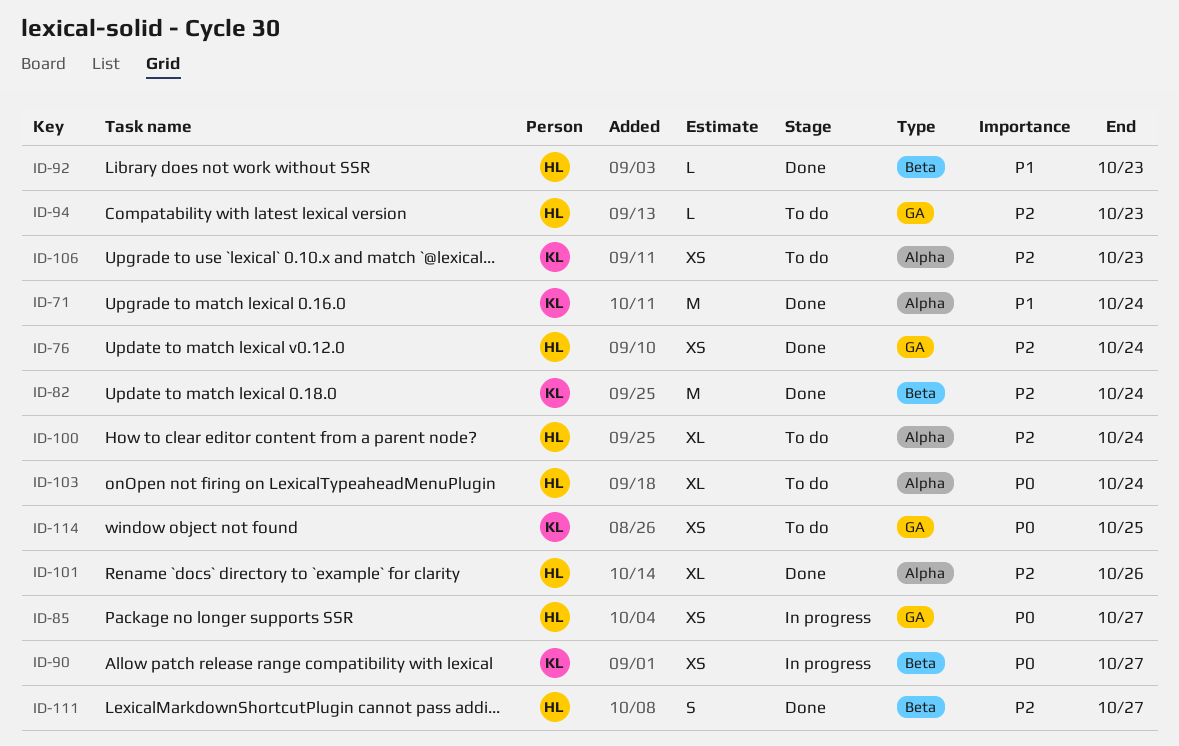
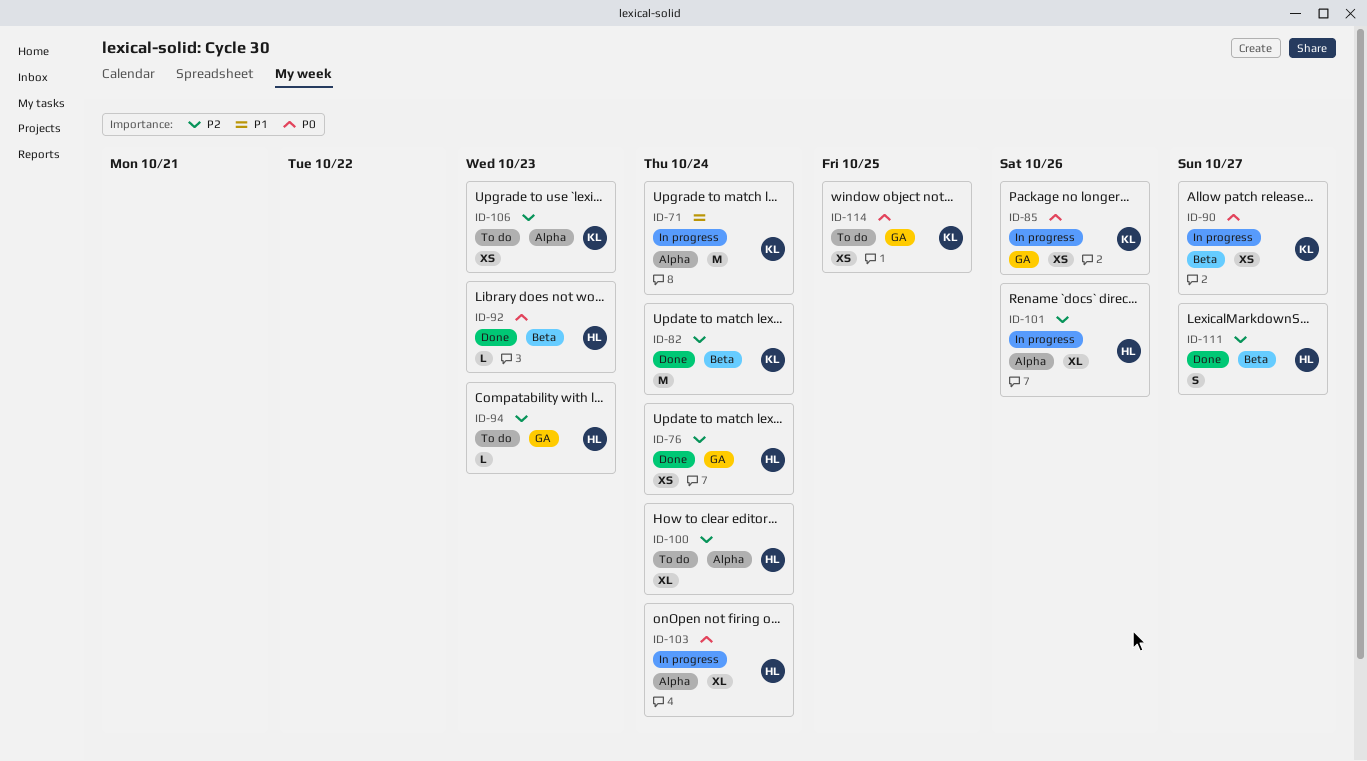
ID-71, status: Done -> In progress
ID-85, owner: HL -> KL
ID-85, due: Oct 27 -> Oct 26
ID-92, priority: P1 -> P0
ID-101, status: Done -> In progress
ID-103, status: To do -> In progress

